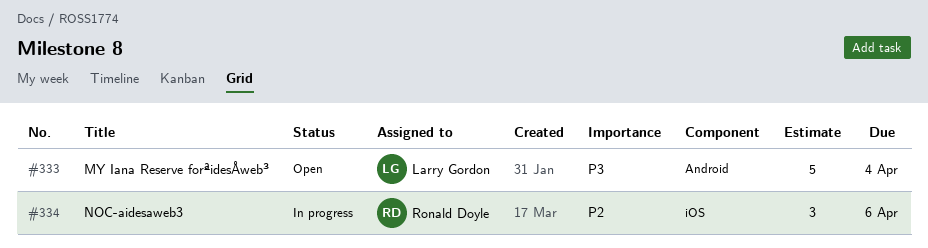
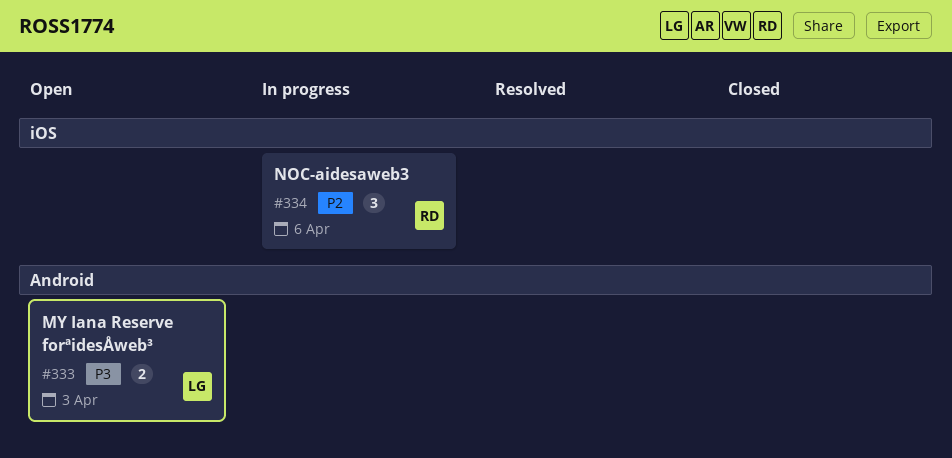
#333, estimate: 5 -> 2
#333, due: Apr 4 -> Apr 3

